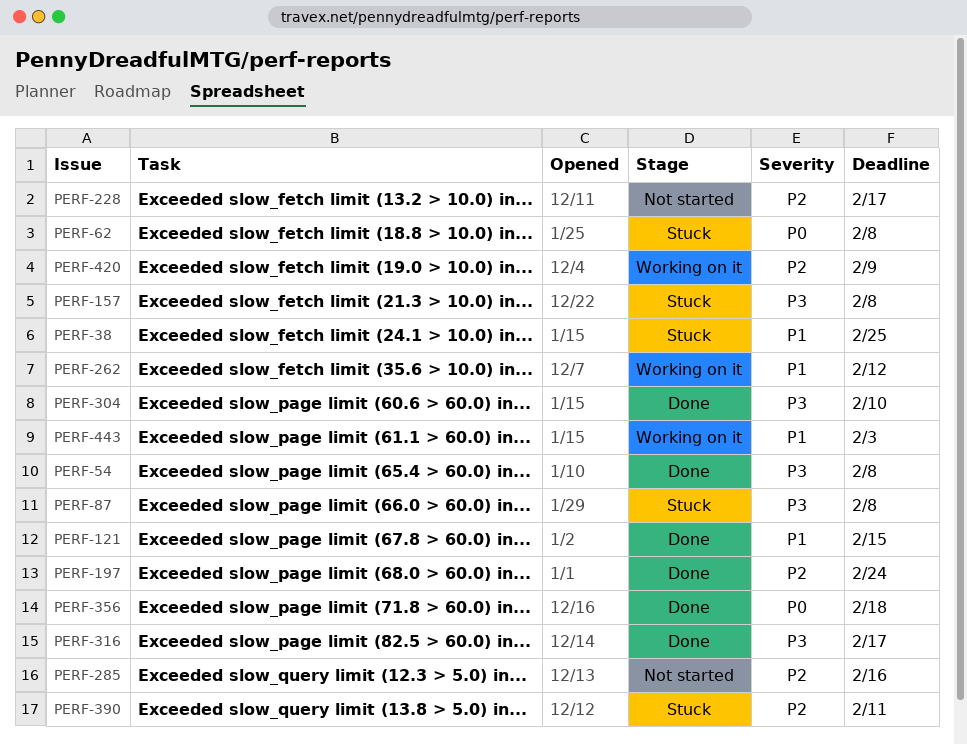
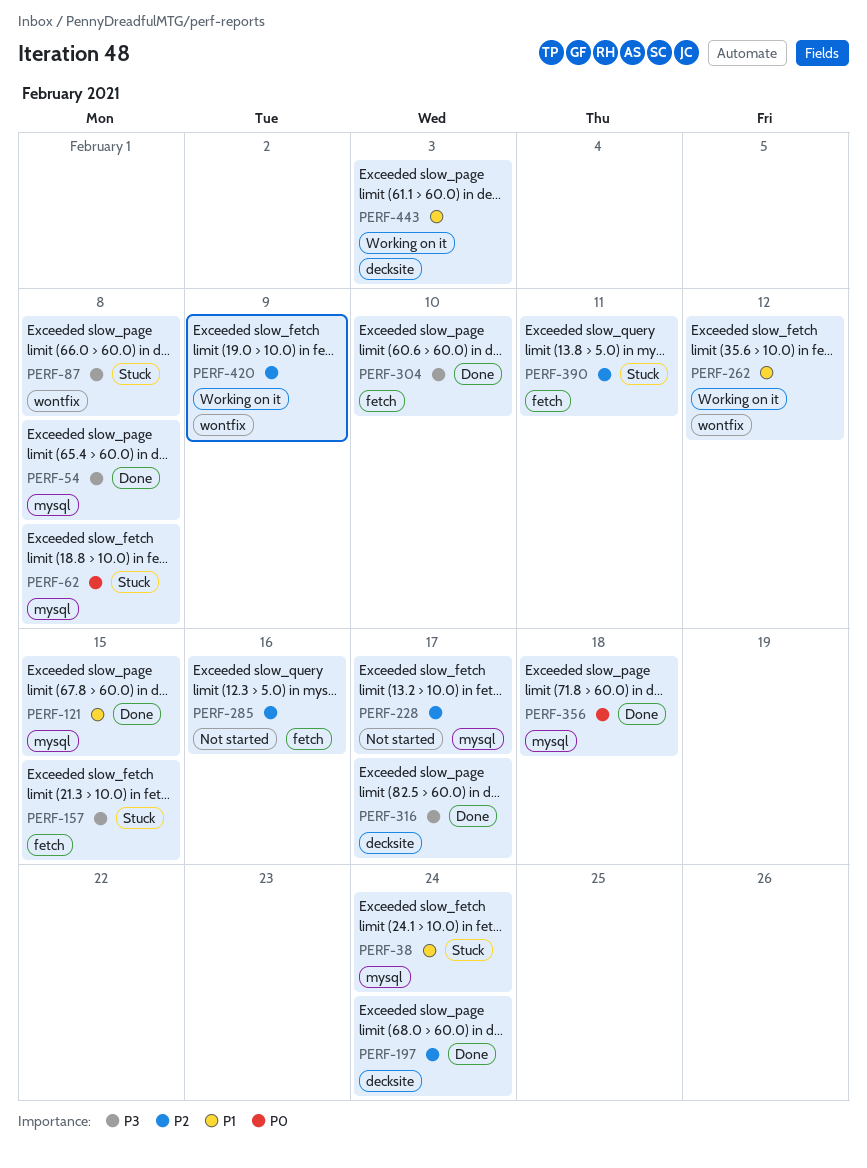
PERF-38, due: Feb 25 -> Feb 24
PERF-157, due: Feb 8 -> Feb 15

